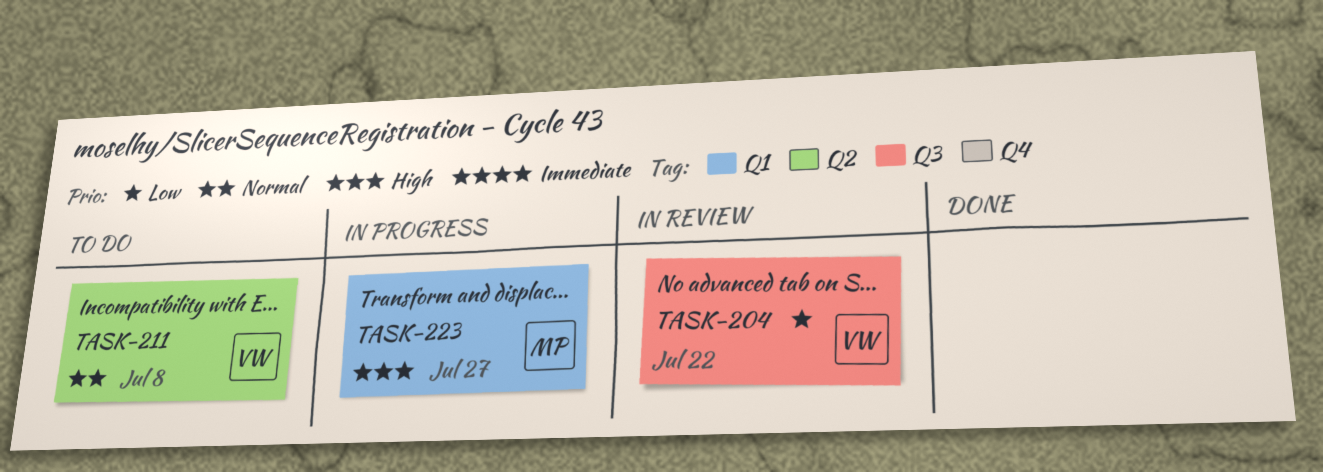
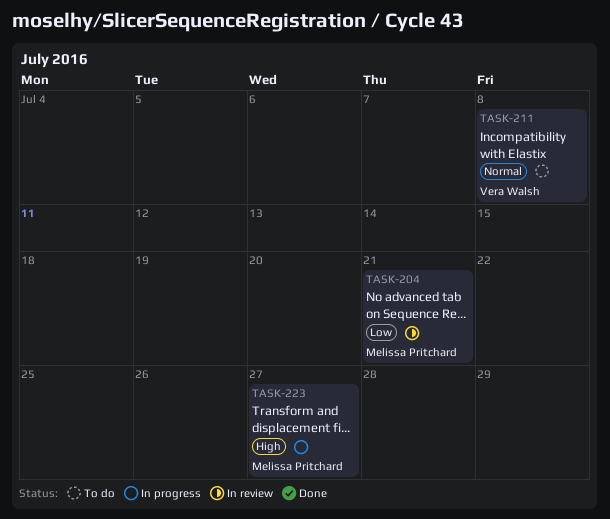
TASK-204, owner: Vera Walsh -> Melissa Pritchard
TASK-204, due: Jul 22 -> Jul 21

